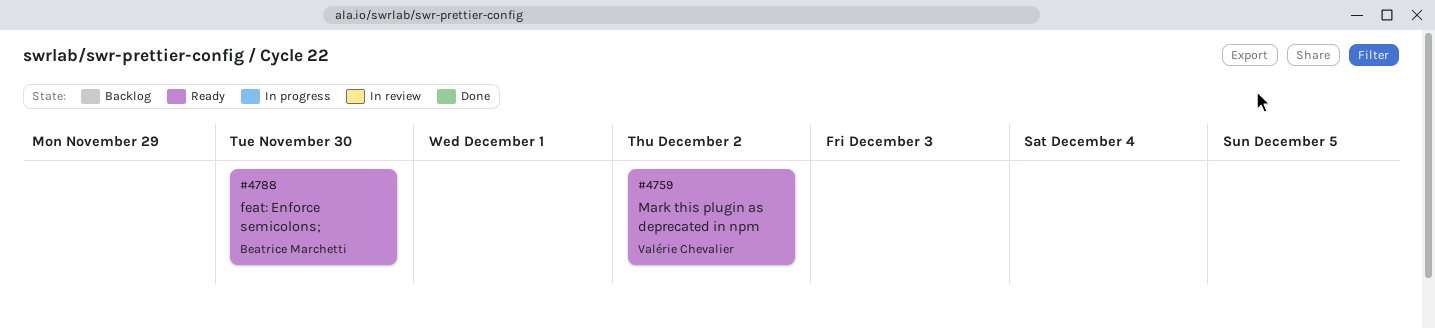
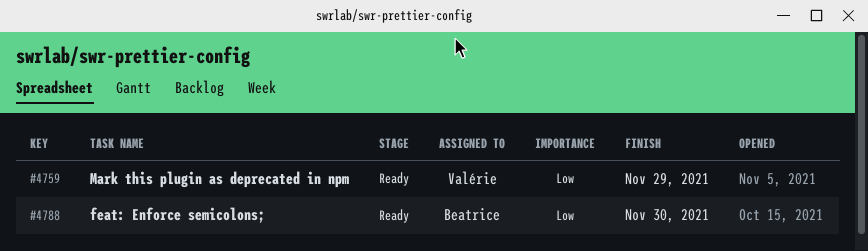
#4759, due: Dec 2 -> Nov 29

